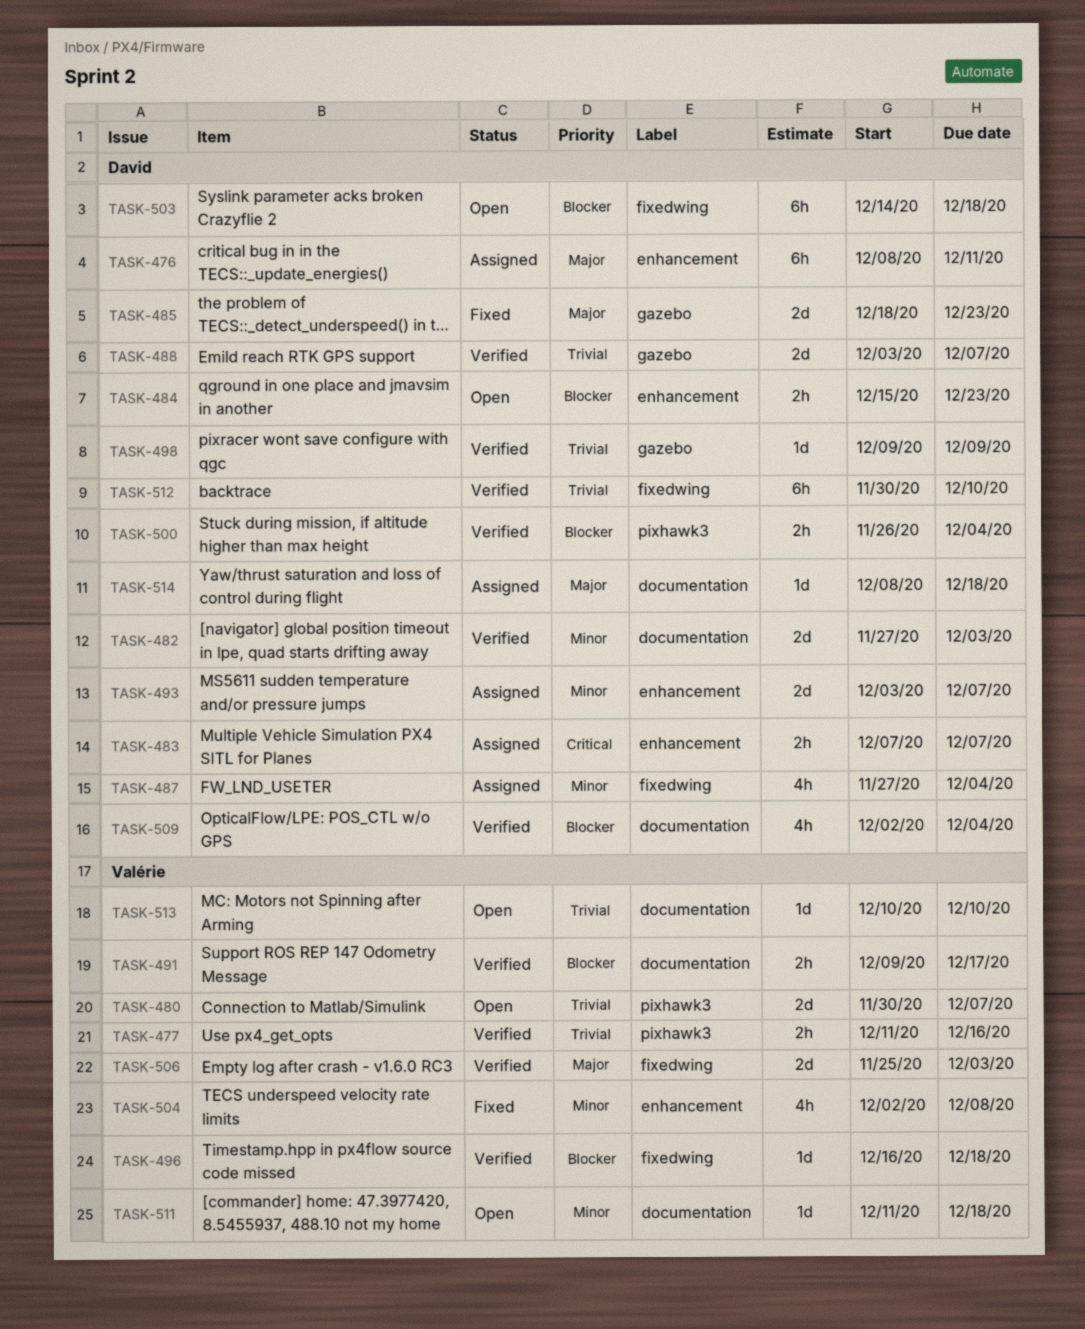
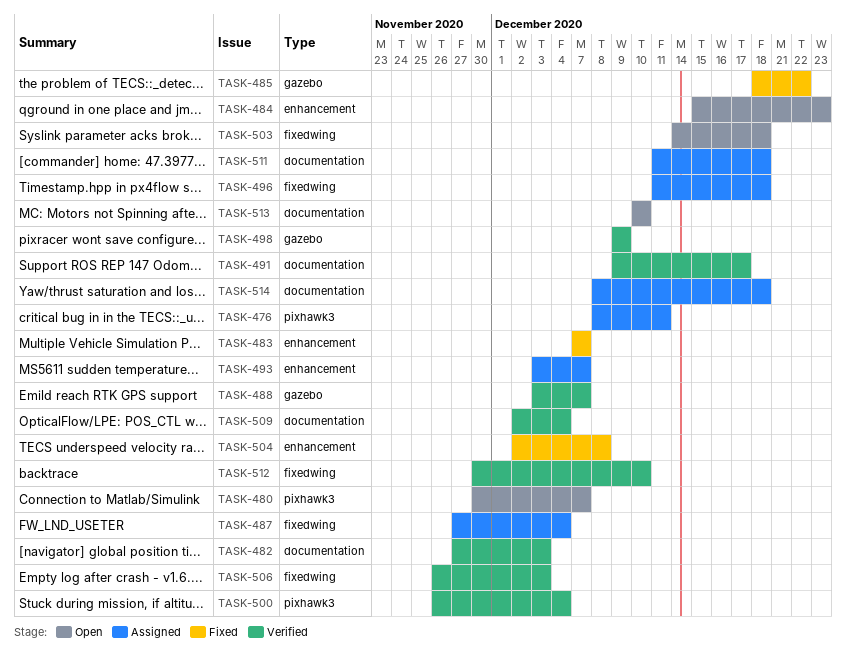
TASK-476, label: enhancement -> pixhawk3
TASK-477: present -> none
TASK-483, status: Assigned -> Fixed
TASK-485, due: Dec 23 -> Dec 22
TASK-496, status: Verified -> Assigned
TASK-496, start: Dec 16 -> Dec 11
TASK-506, start: Nov 25 -> Nov 26
TASK-511, status: Open -> Assigned

